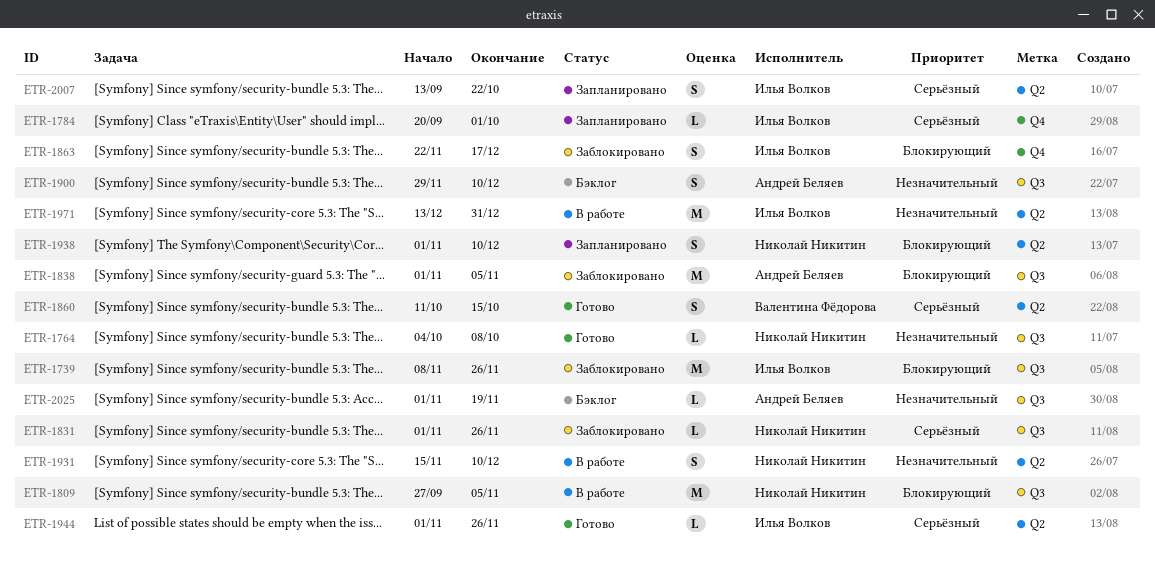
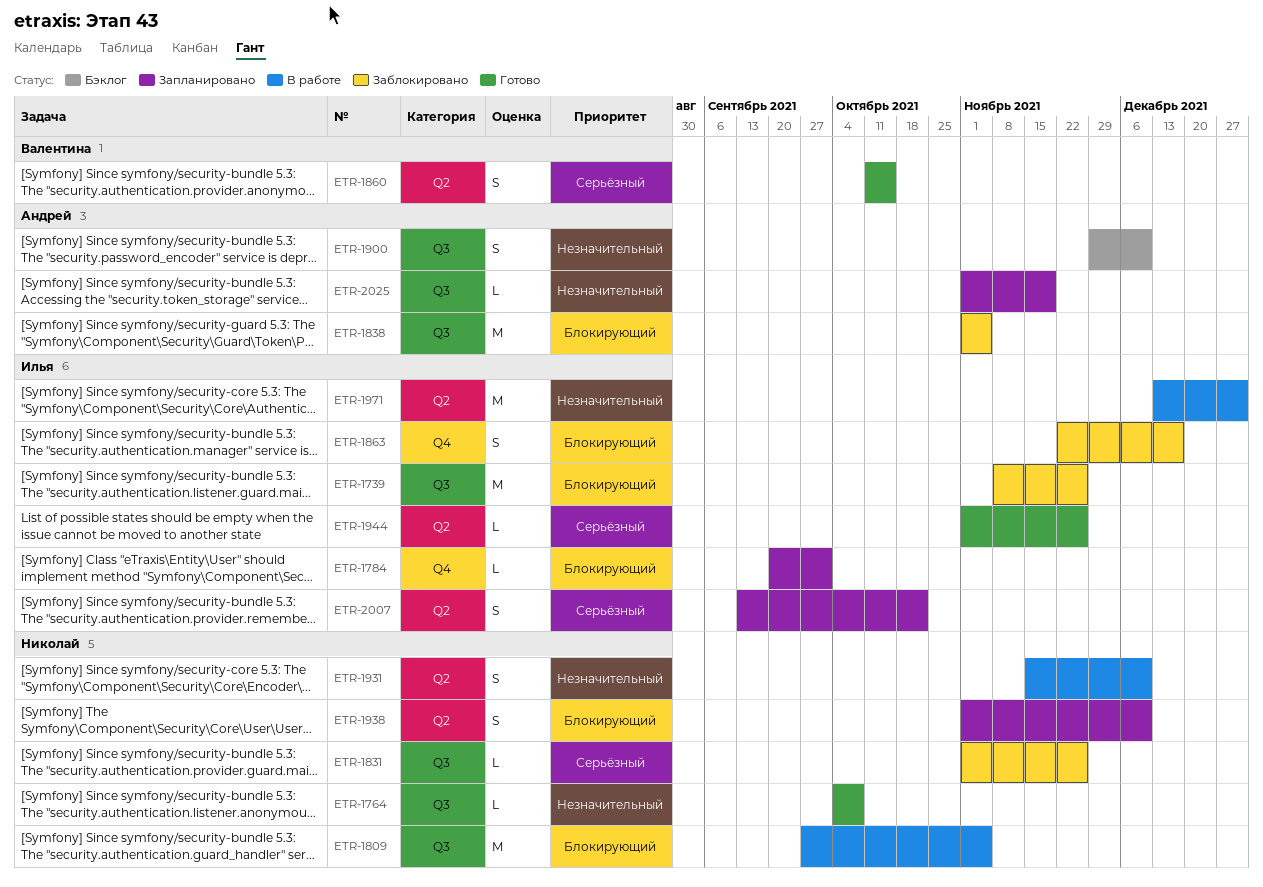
ETR-1784, priority: Серьёзный -> Блокирующий
ETR-2025, status: Бэклог -> Запланировано

